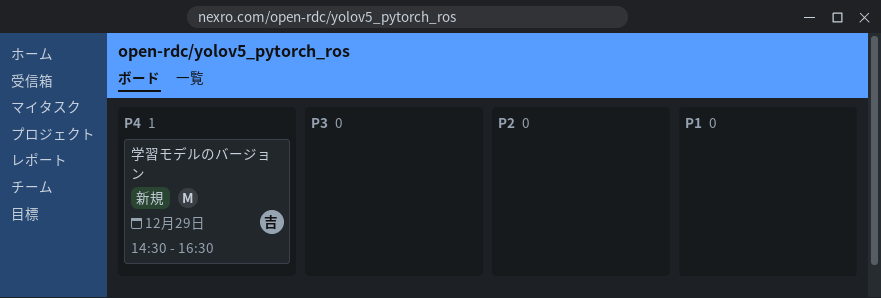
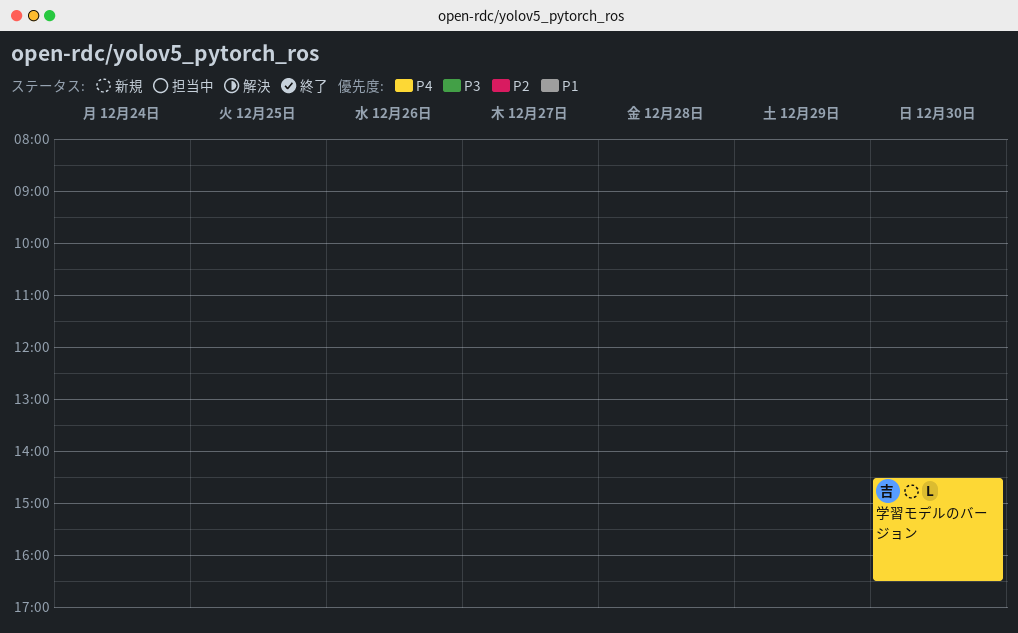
学習モデルのバージョン, estimate: M -> L
学習モデルのバージョン, day: Dec 29 -> Dec 30

